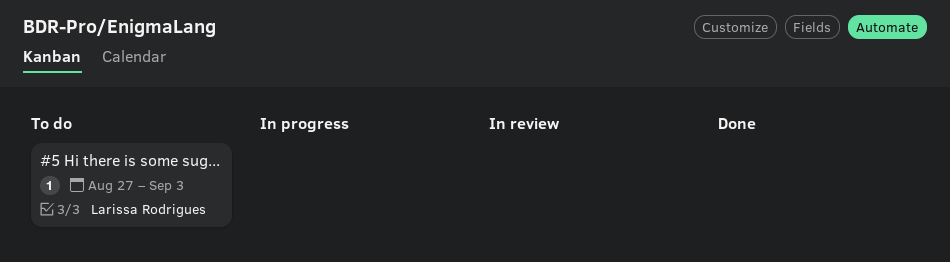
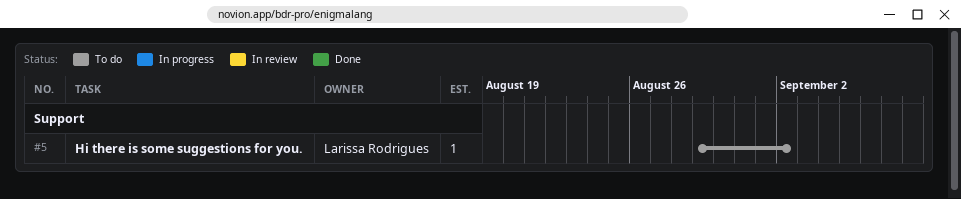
#5, start: Aug 27 -> Aug 29
#5, due: Sep 3 -> Sep 2

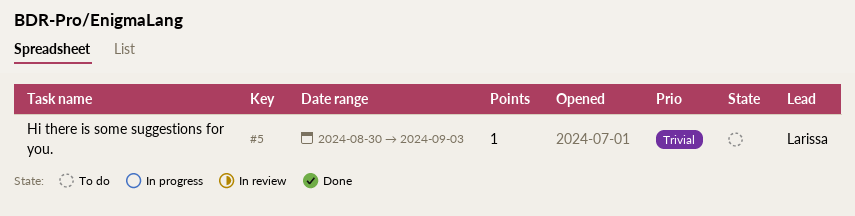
#5, start: Aug 29 -> Aug 30
#5, due: Sep 2 -> Sep 3

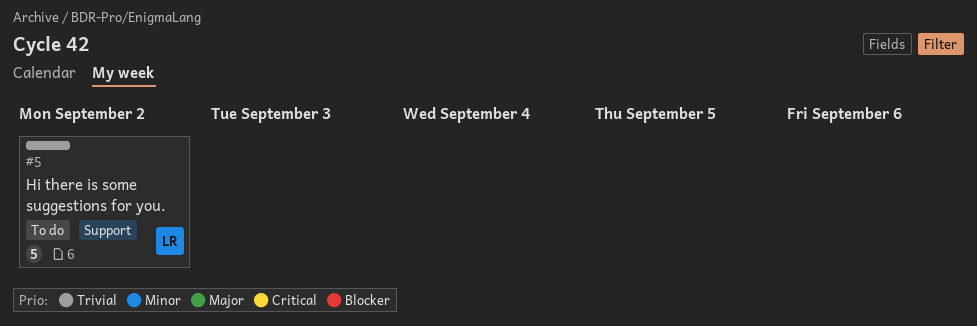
#5, estimate: 1 -> 5
#5, due: Sep 3 -> Sep 2

